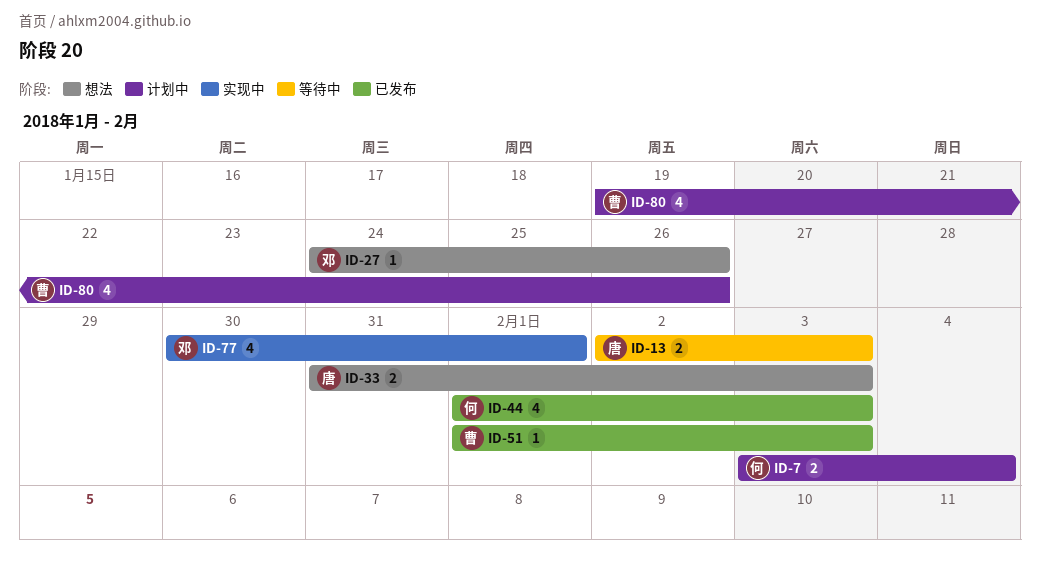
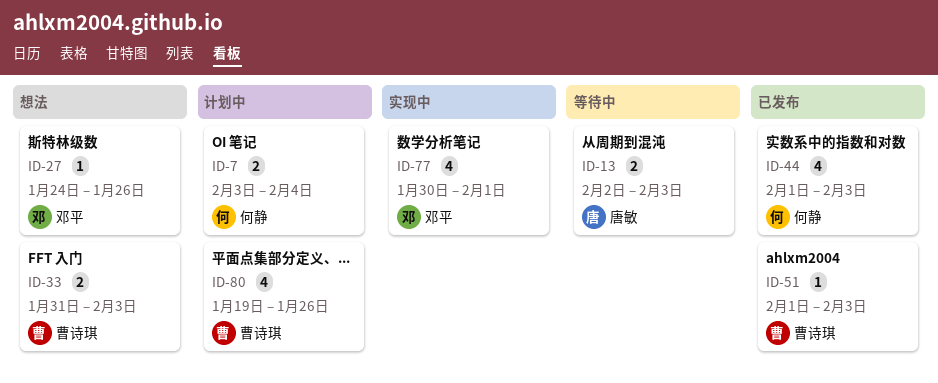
ID-33, owner: 唐敏 -> 曹诗琪

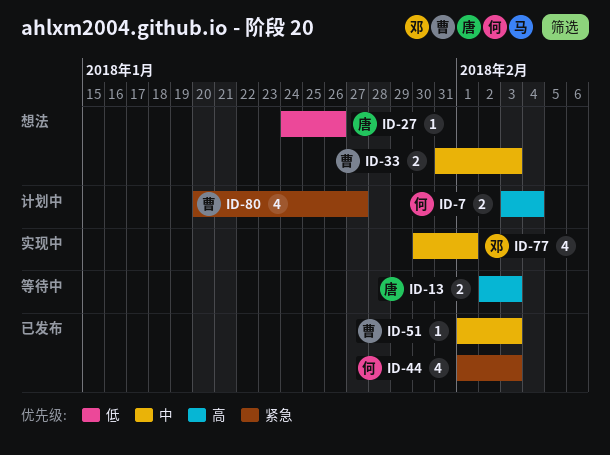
ID-27, owner: 邓平 -> 唐敏
ID-80, start: Jan 19 -> Jan 20
ID-80, due: Jan 26 -> Jan 27

